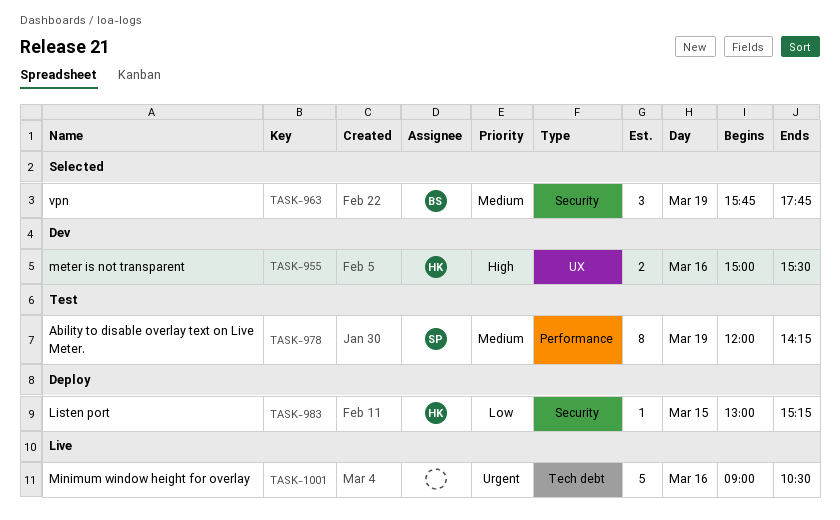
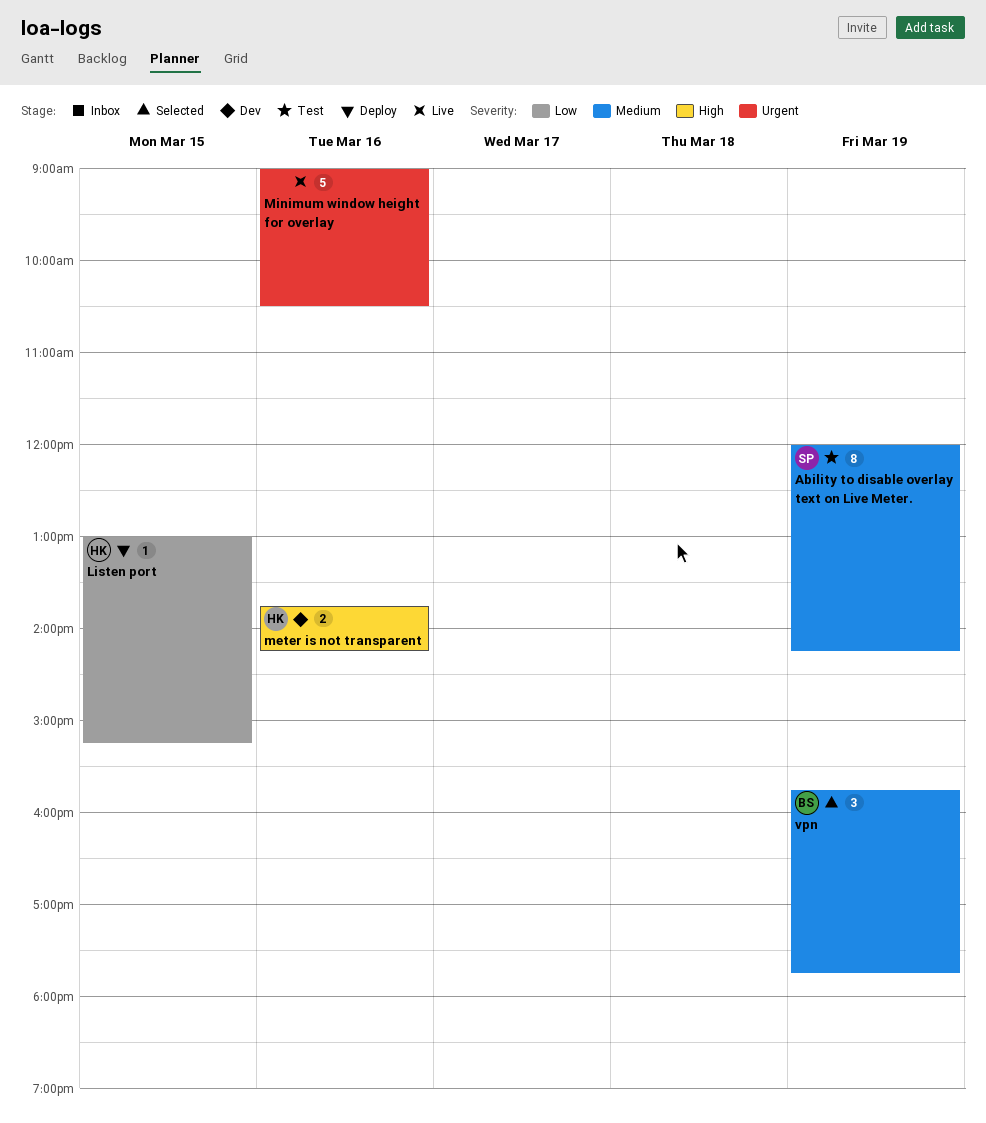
meter is not transparent, begins: 15:00 -> 13:45
meter is not transparent, ends: 15:30 -> 14:15

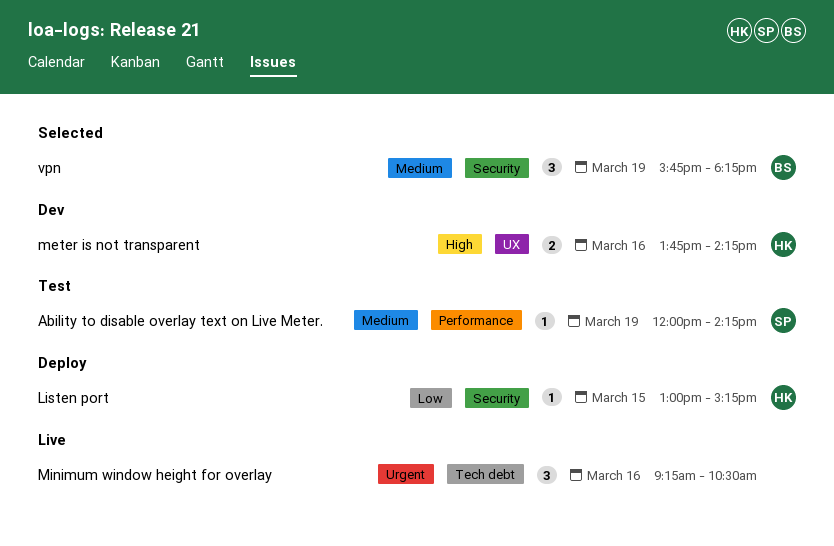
Ability to disable overlay text on Live Meter., estimate: 8 -> 1
Minimum window height for overlay, estimate: 5 -> 3
Minimum window height for overlay, begins: 09:00 -> 09:15
vpn, ends: 17:45 -> 18:15

